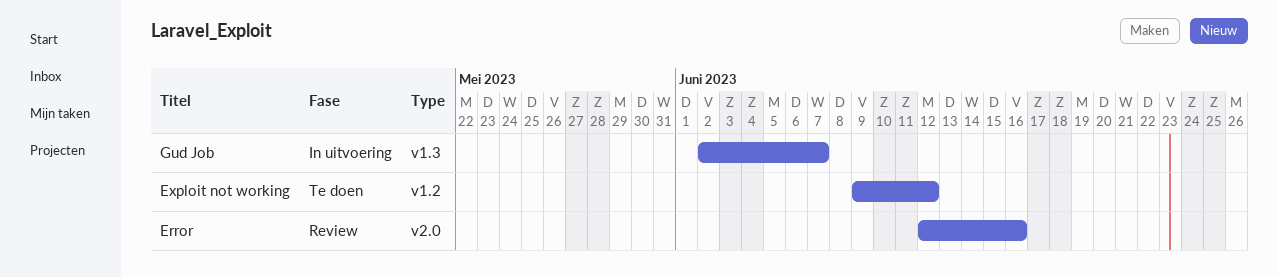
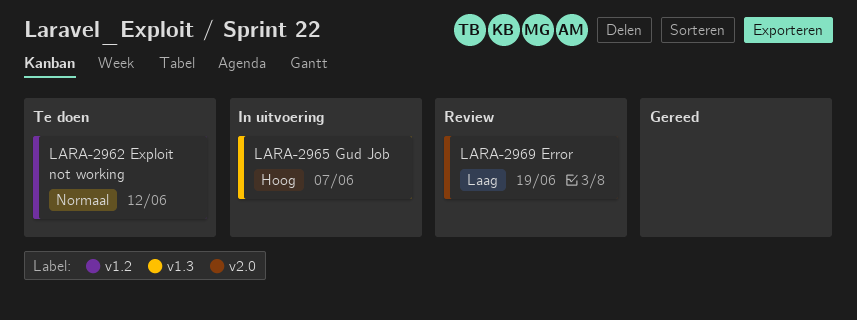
Error, due: Jun 16 -> Jun 19

